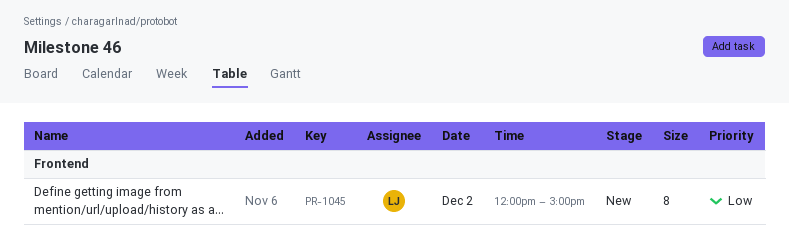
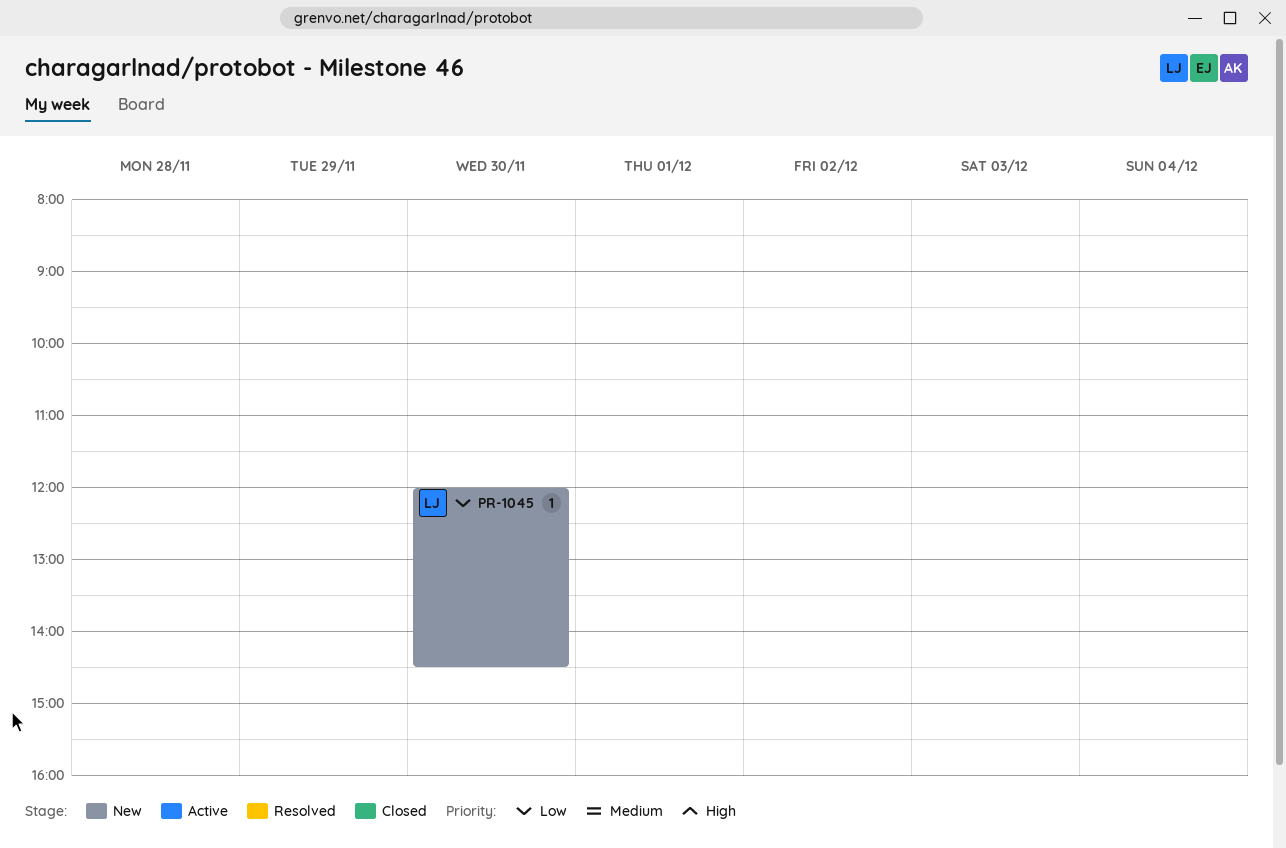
PR-1045, estimate: 8 -> 1
PR-1045, day: Dec 2 -> Nov 30
PR-1045, ends: 15:00 -> 14:30

